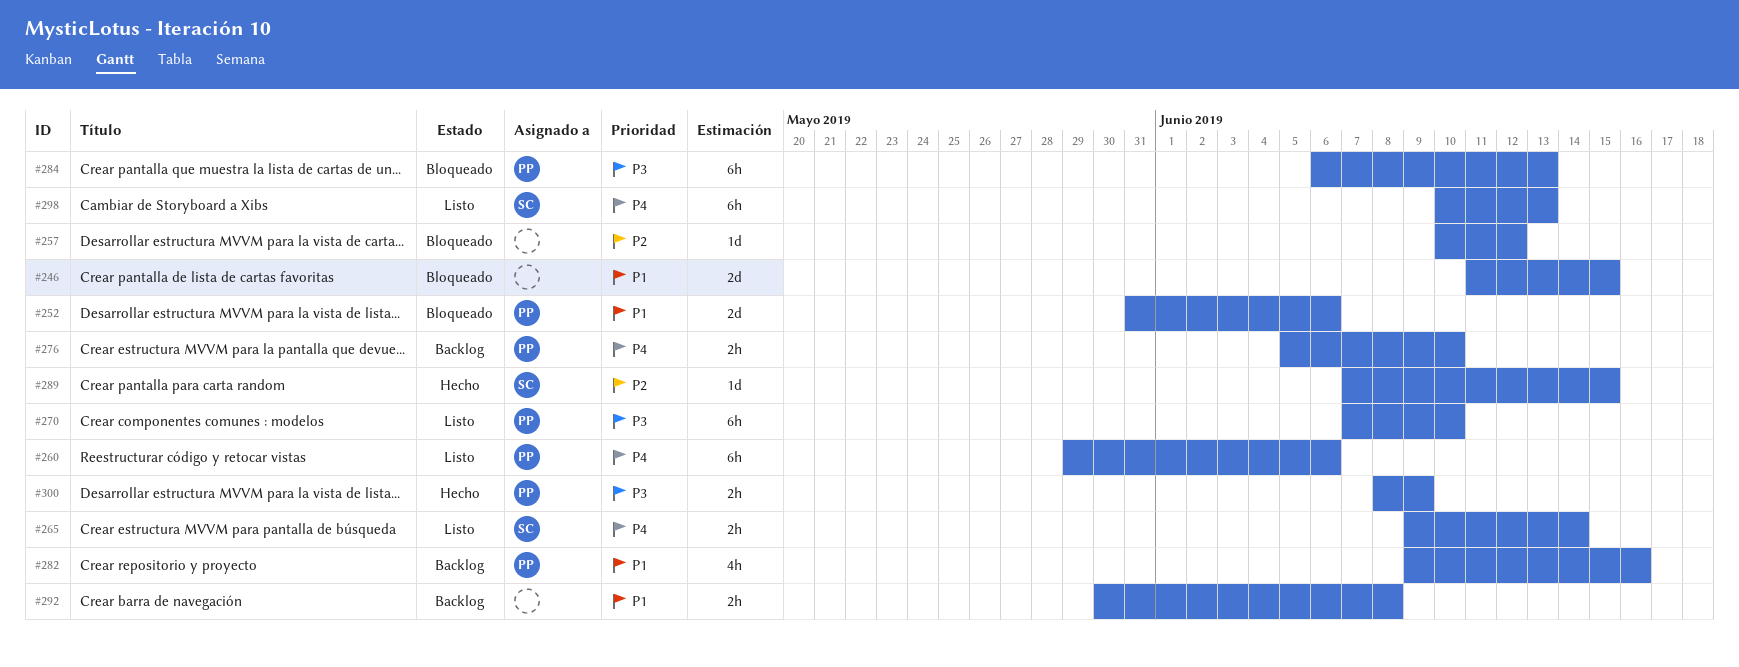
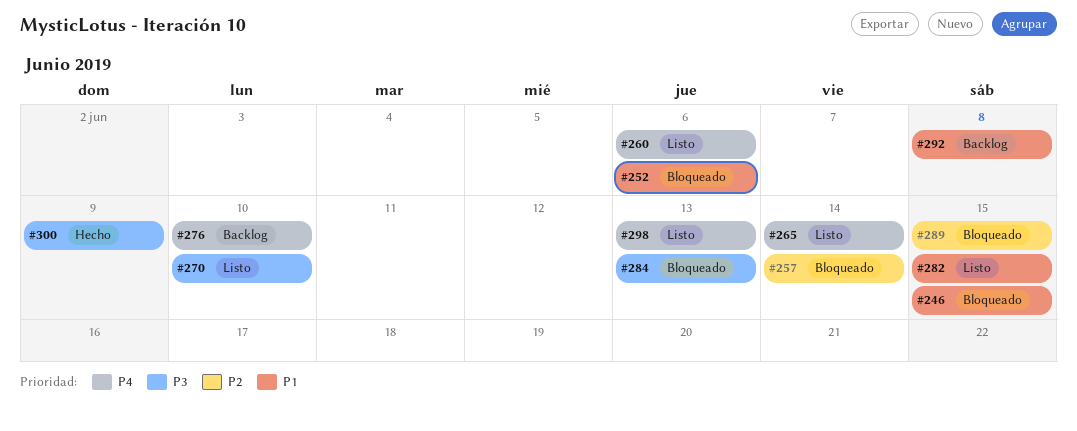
#257, due: Jun 12 -> Jun 14
#282, status: Backlog -> Listo
#282, due: Jun 16 -> Jun 15
#289, status: Hecho -> Bloqueado

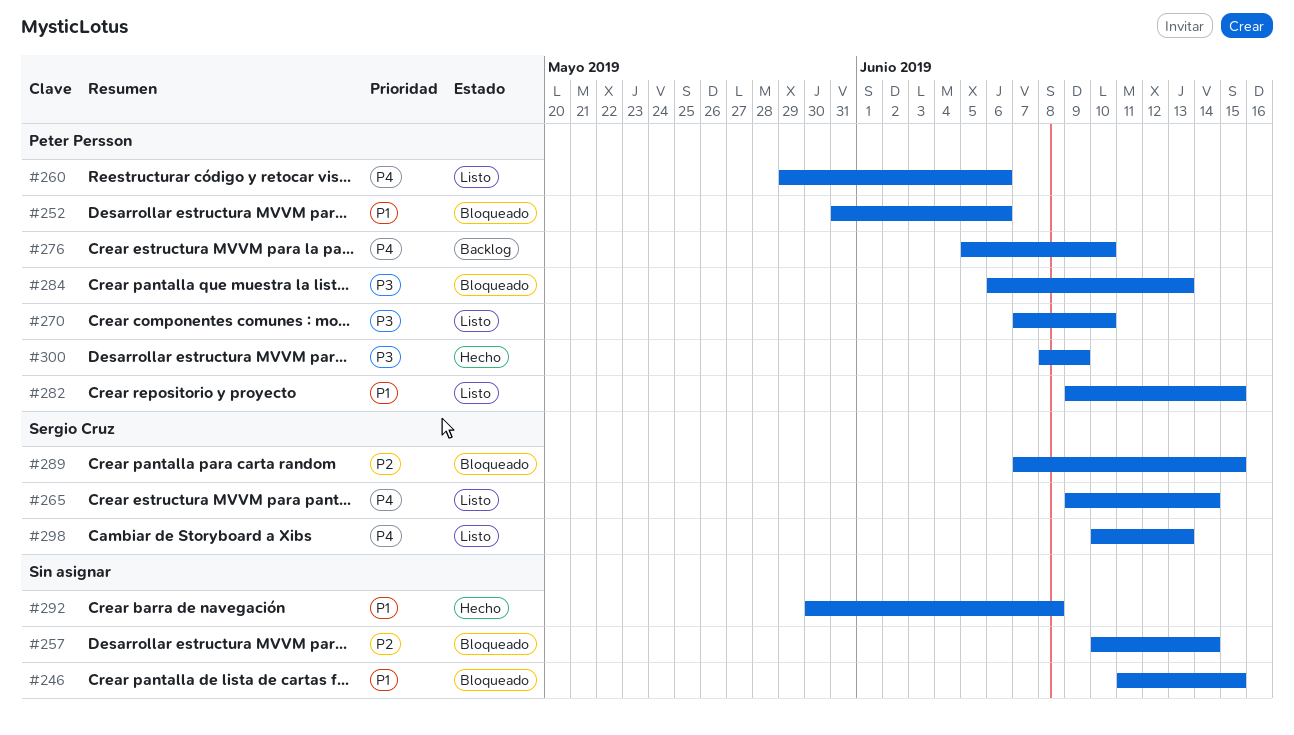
#292, status: Backlog -> Hecho

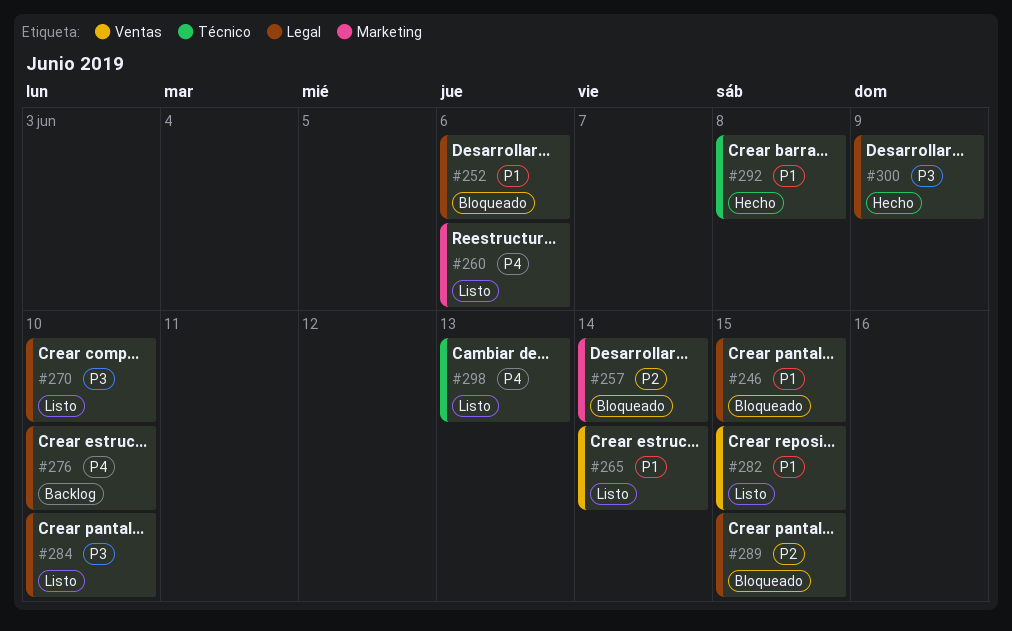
#265, priority: P4 -> P1
#284, status: Bloqueado -> Listo
#284, due: Jun 13 -> Jun 10

